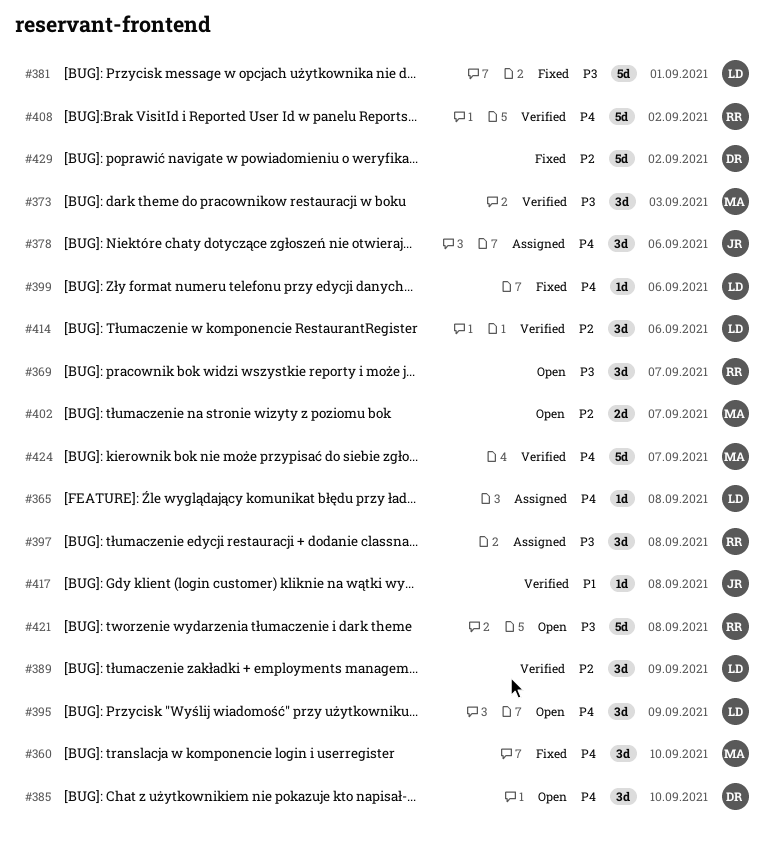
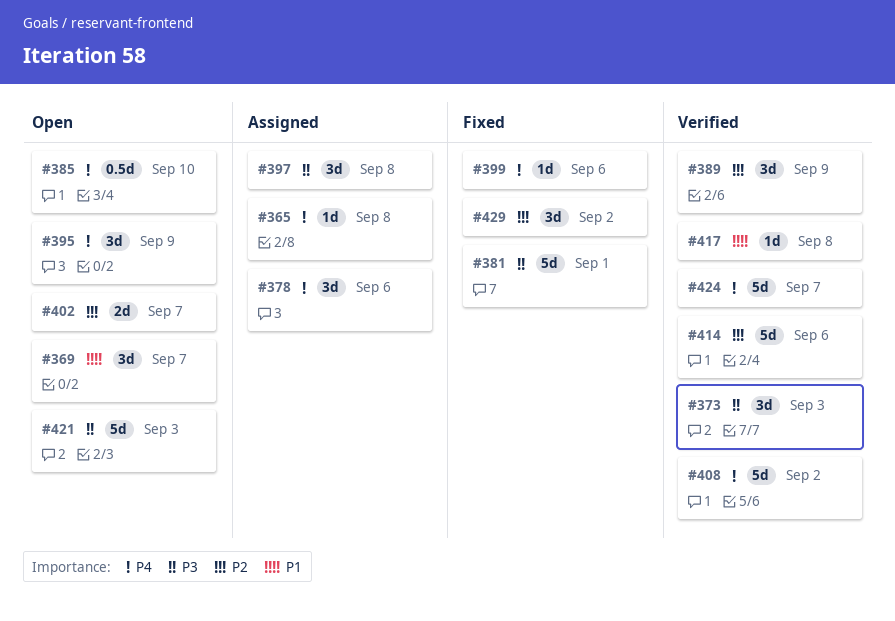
#360: present -> none
#369, priority: P3 -> P1
#385, estimate: 3d -> 0.5d
#414, estimate: 3d -> 5d
#421, due: Sep 8 -> Sep 3
#429, estimate: 5d -> 3d

